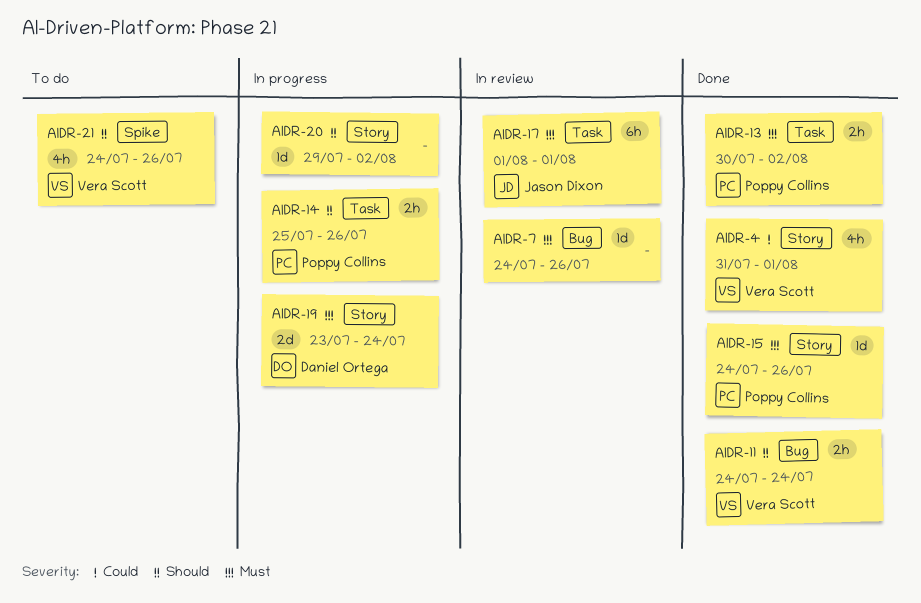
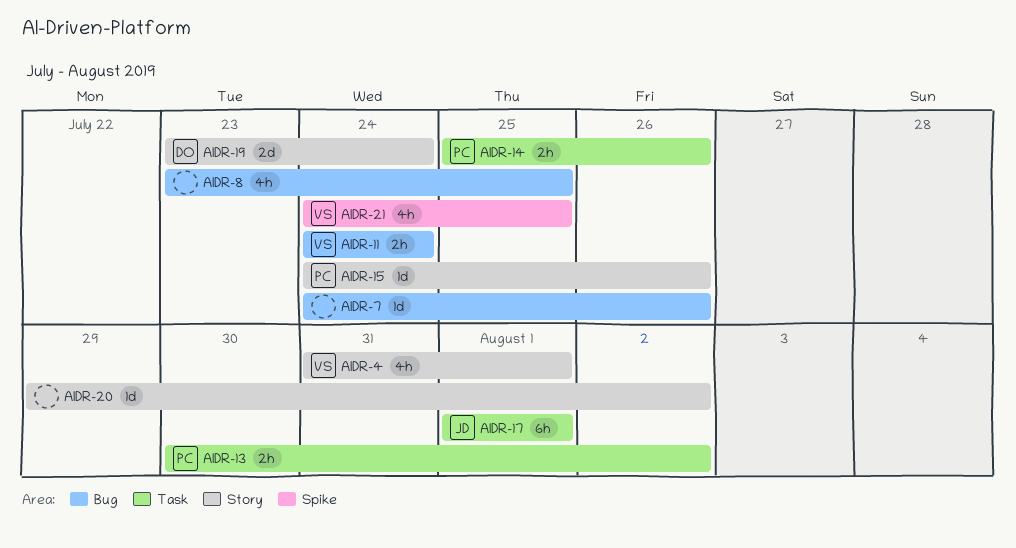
AIDR-8: none -> present
AIDR-21, due: Jul 26 -> Jul 25

